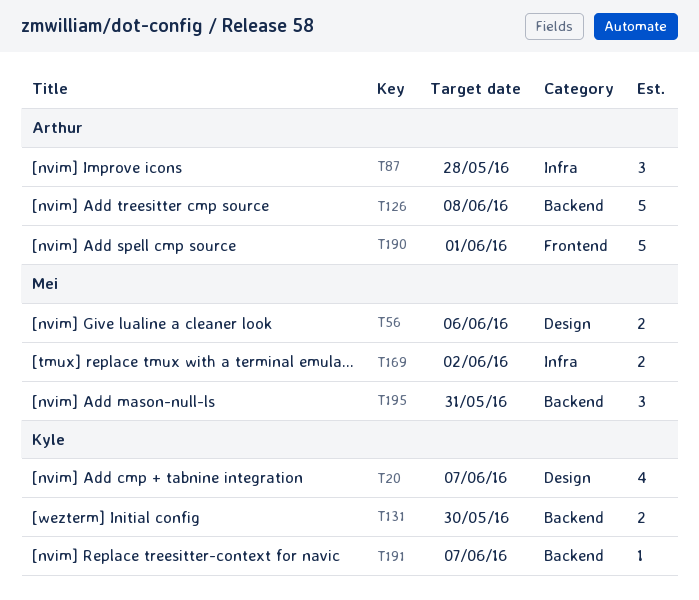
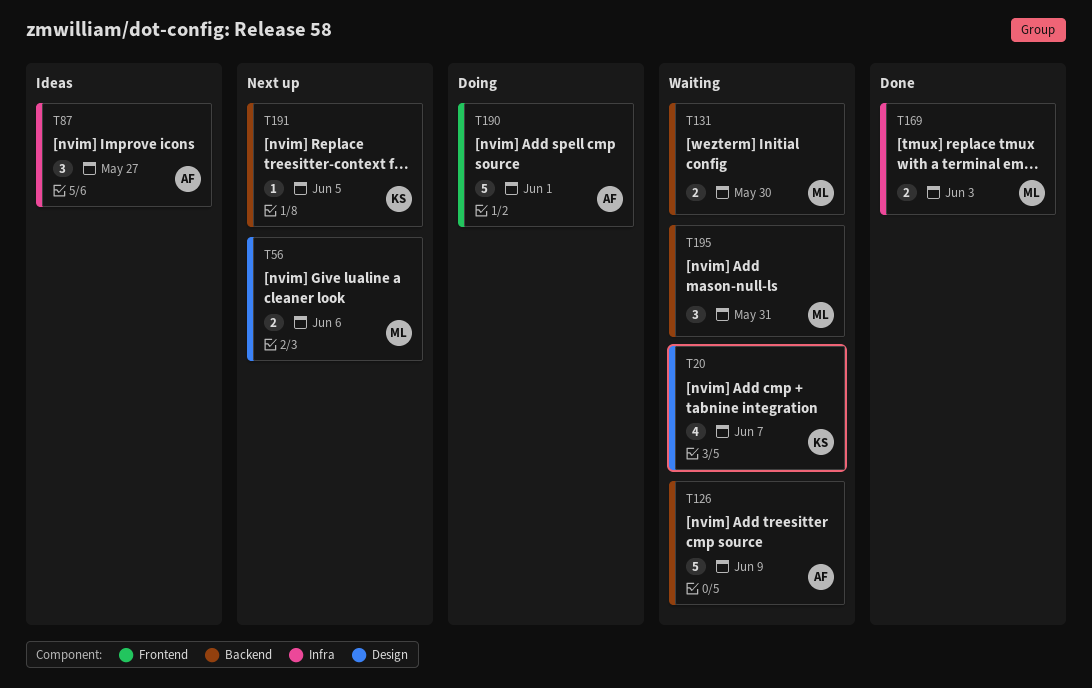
T87, due: May 28 -> May 27
T126, due: Jun 8 -> Jun 9
T131, owner: Kyle -> Mei
T169, due: Jun 2 -> Jun 3
T191, due: Jun 7 -> Jun 5

